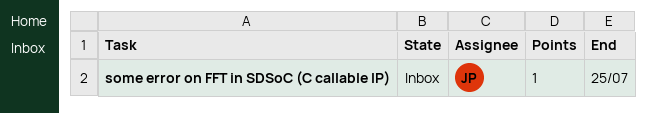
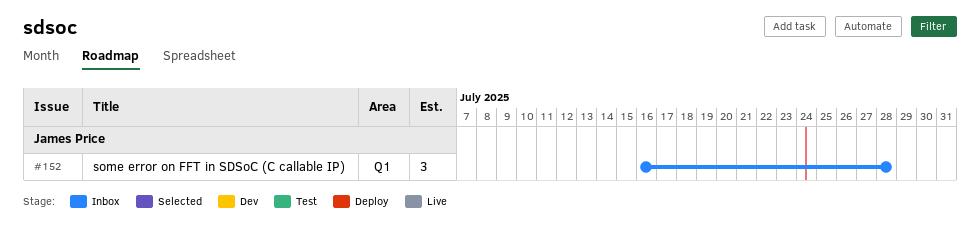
some error on FFT in SDSoC (C callable IP), estimate: 1 -> 3
some error on FFT in SDSoC (C callable IP), due: Jul 25 -> Jul 28

